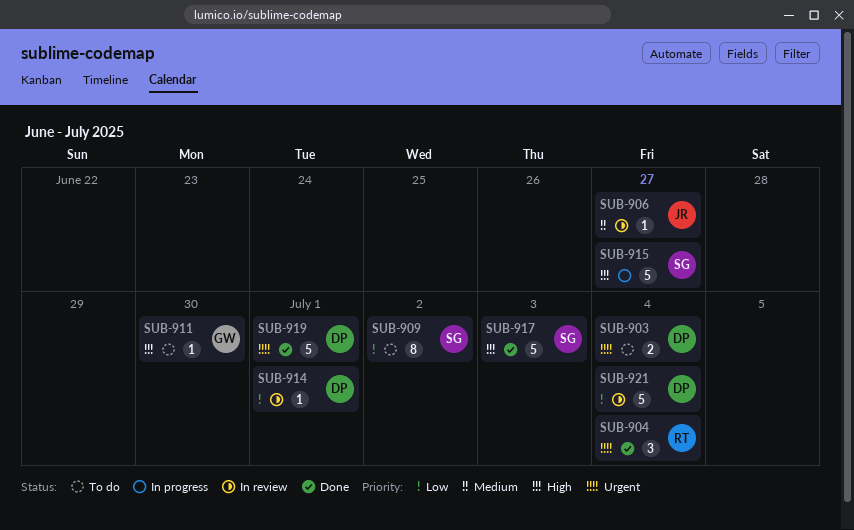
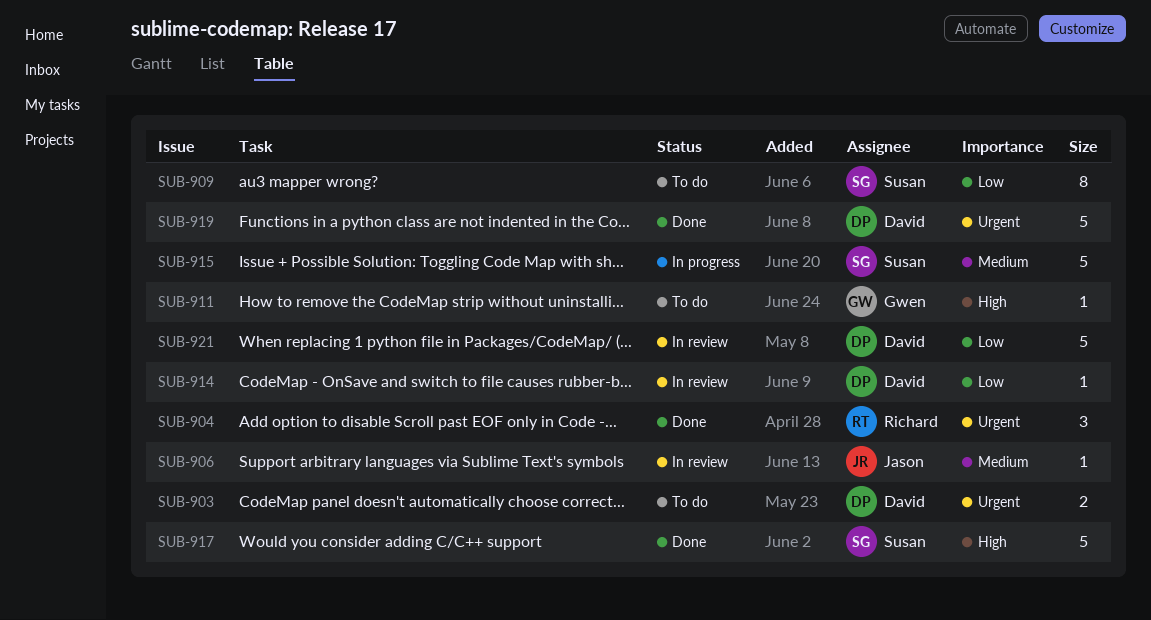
SUB-915, priority: High -> Medium

